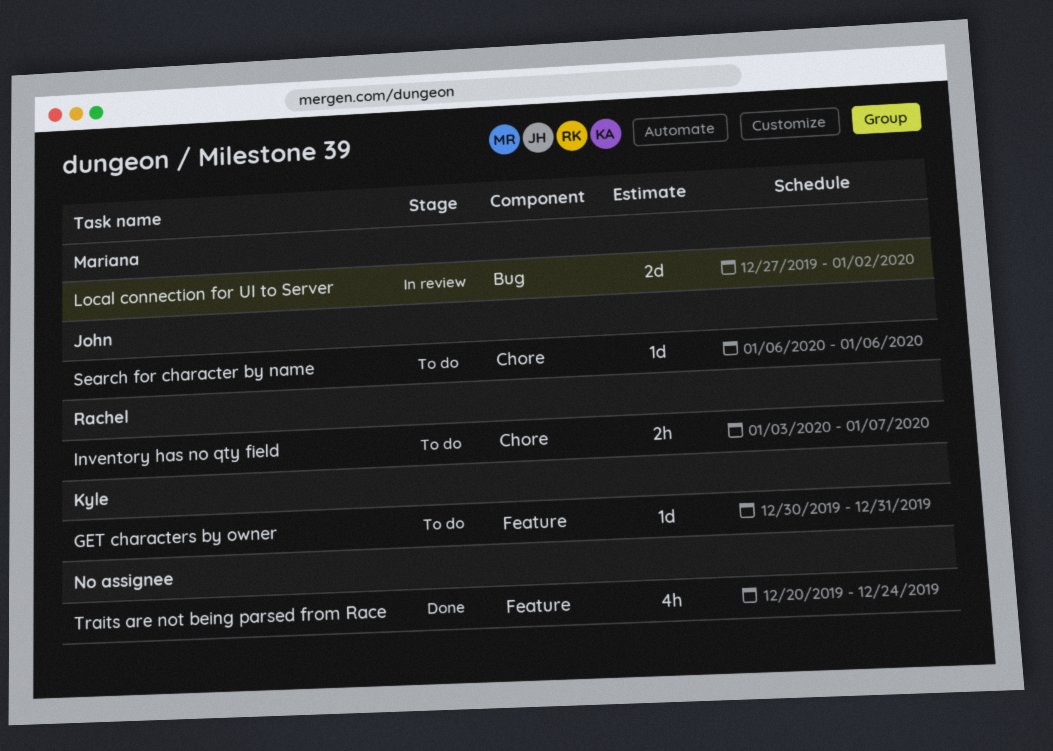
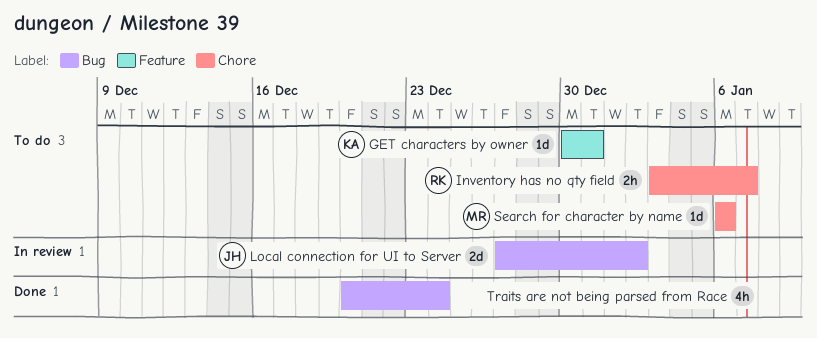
Local connection for UI to Server, owner: Mariana -> John
Search for character by name, owner: John -> Mariana
Traits are not being parsed from Race, label: Feature -> Bug

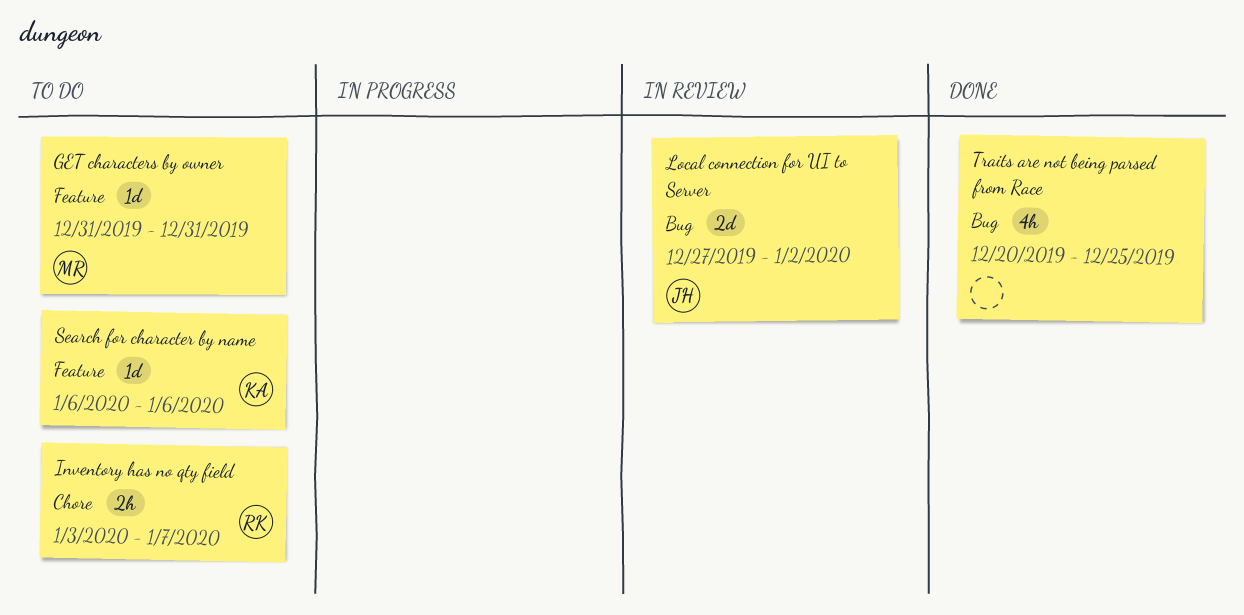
GET characters by owner, owner: KA -> MR
GET characters by owner, start: Dec 30 -> Dec 31
Search for character by name, owner: MR -> KA
Search for character by name, label: Chore -> Feature
Traits are not being parsed from Race, due: Dec 24 -> Dec 25

